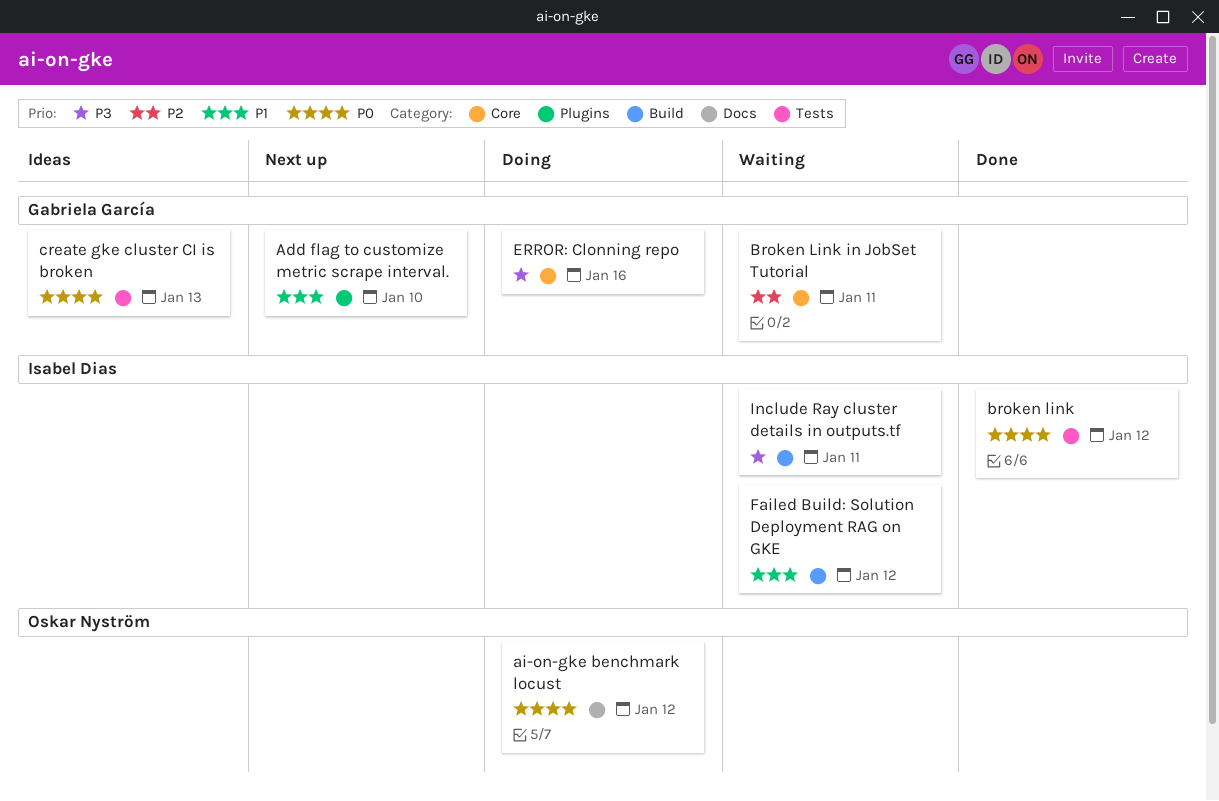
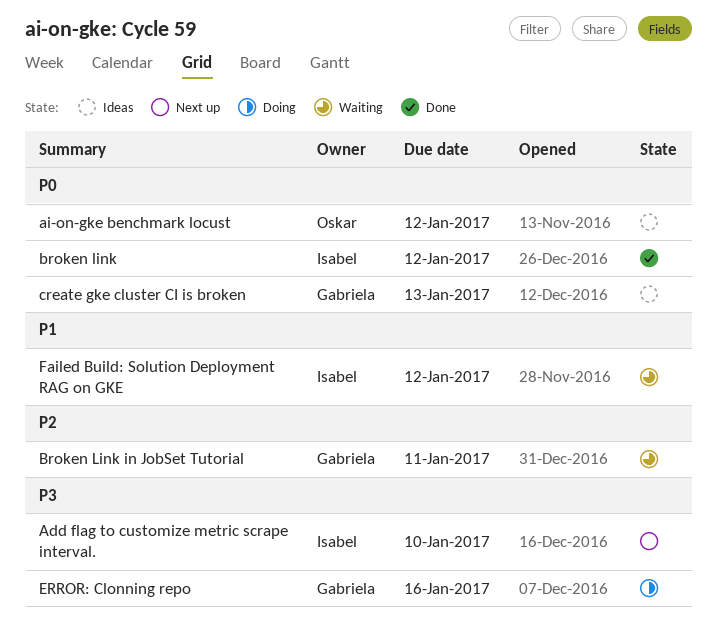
Add flag to customize metric scrape interval., owner: Gabriela García -> Isabel Dias
Add flag to customize metric scrape interval., priority: P1 -> P3
ai-on-gke benchmark locust, status: Doing -> Ideas
Include Ray cluster details in outputs.tf: present -> none

